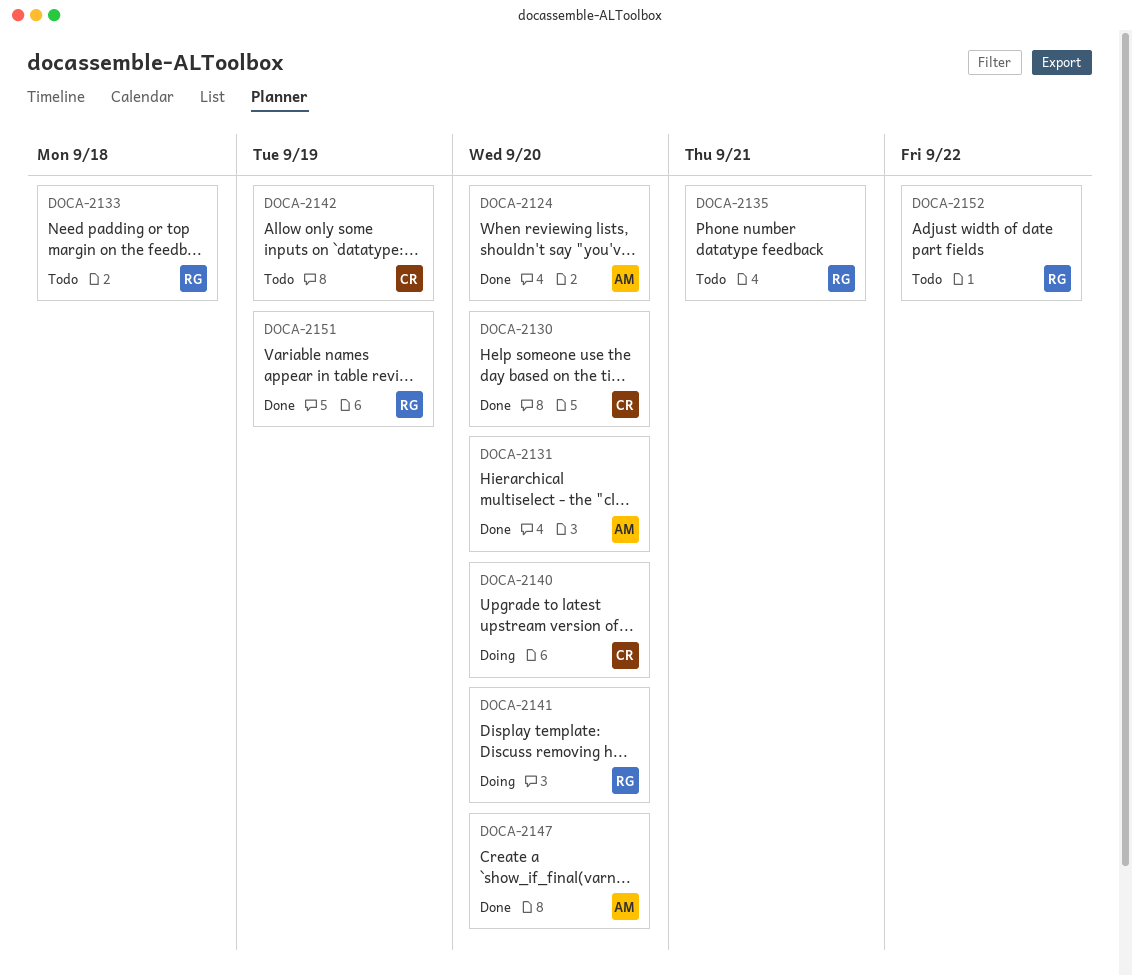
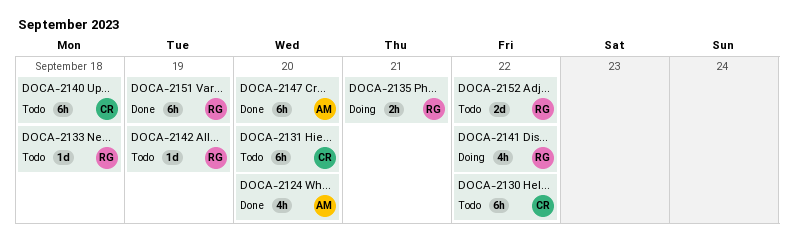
DOCA-2130, status: Done -> Todo
DOCA-2130, due: Sep 20 -> Sep 22
DOCA-2131, status: Done -> Todo
DOCA-2131, owner: AM -> CR
DOCA-2135, status: Todo -> Doing
DOCA-2140, status: Doing -> Todo
DOCA-2140, due: Sep 20 -> Sep 18
DOCA-2141, due: Sep 20 -> Sep 22
DOCA-2142, owner: CR -> RG

